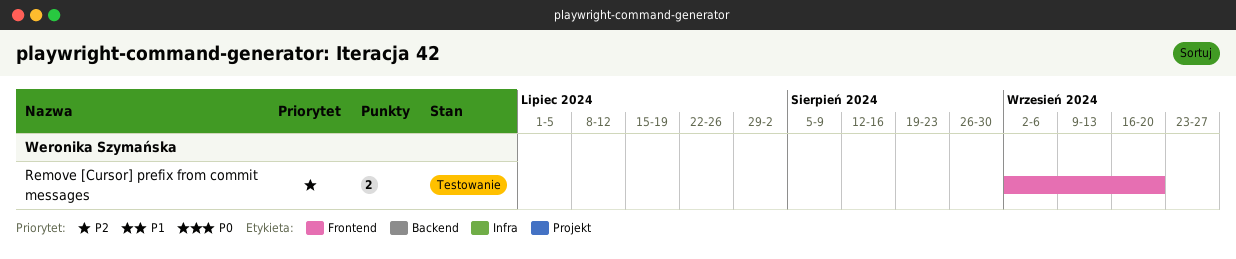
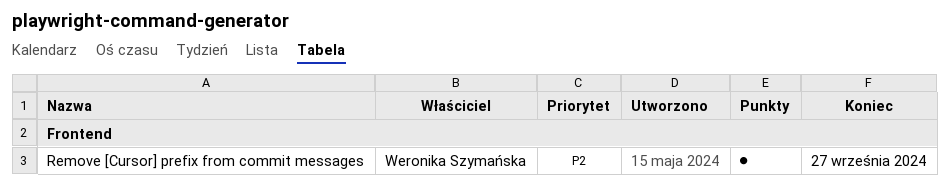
Remove [Cursor] prefix from commit messages, estimate: 2 -> 1
Remove [Cursor] prefix from commit messages, due: Sep 20 -> Sep 27

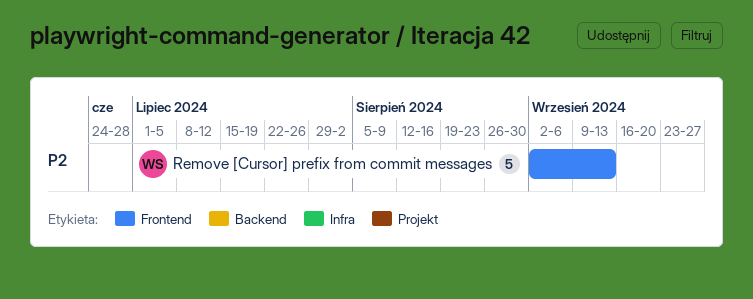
Remove [Cursor] prefix from commit messages, estimate: 1 -> 5
Remove [Cursor] prefix from commit messages, due: Sep 27 -> Sep 13

